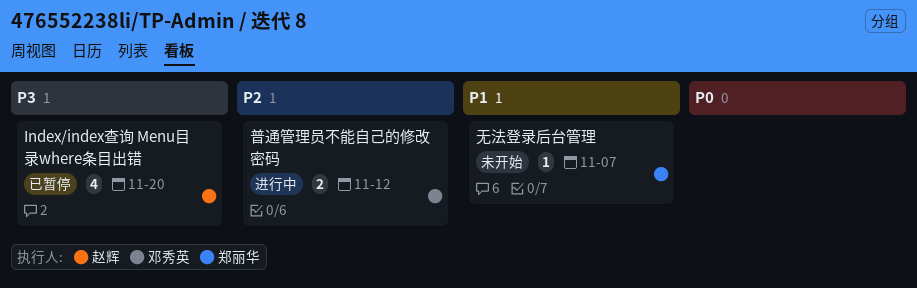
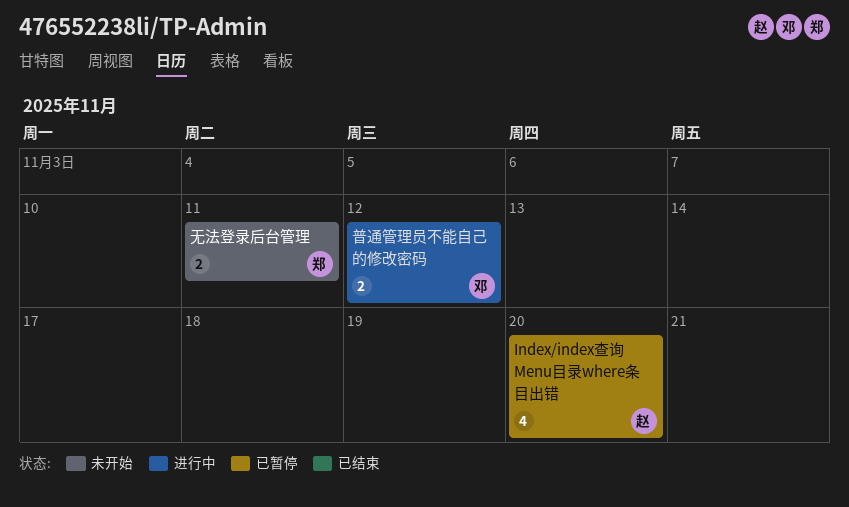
无法登录后台管理, estimate: 1 -> 2
无法登录后台管理, due: Nov 7 -> Nov 11

